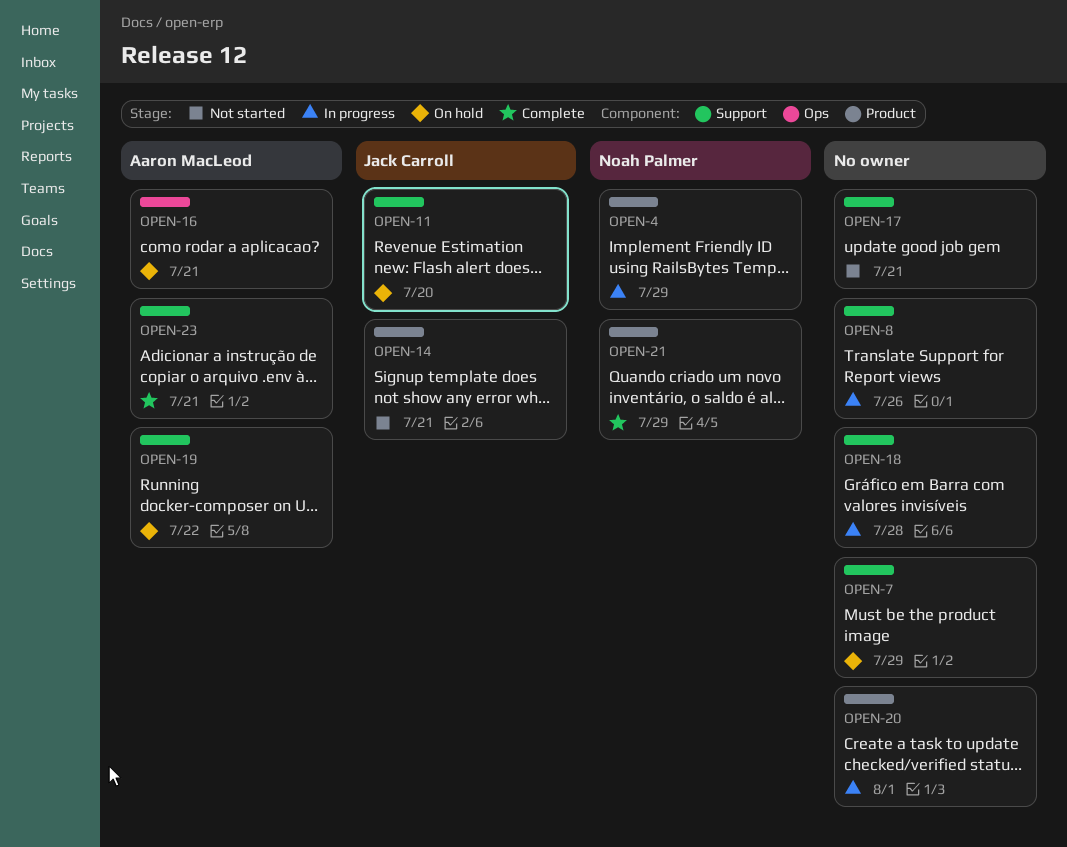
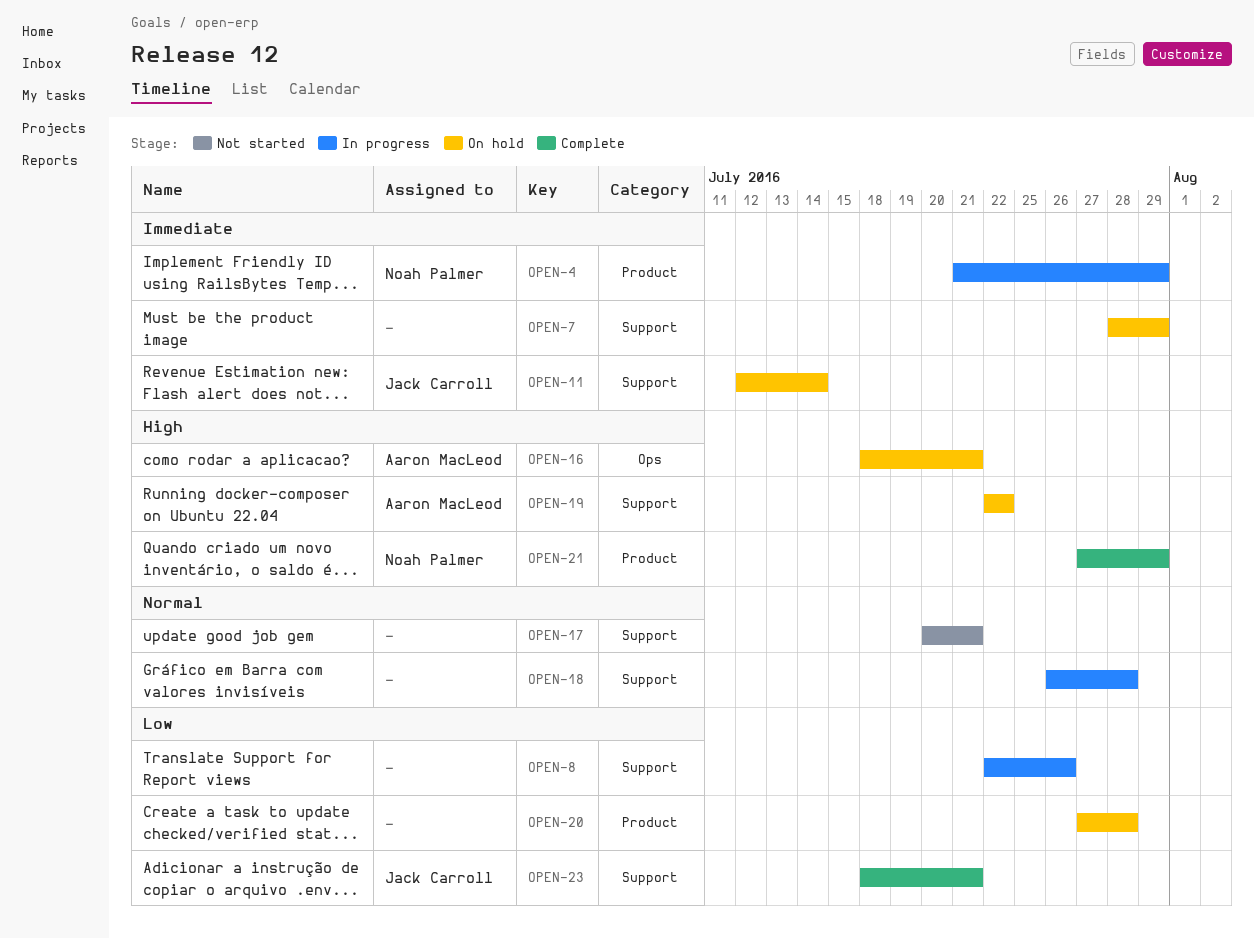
OPEN-11, due: Jul 20 -> Jul 14
OPEN-14: present -> none
OPEN-20, status: In progress -> On hold
OPEN-20, due: Aug 1 -> Jul 28
OPEN-23, owner: Aaron MacLeod -> Jack Carroll

